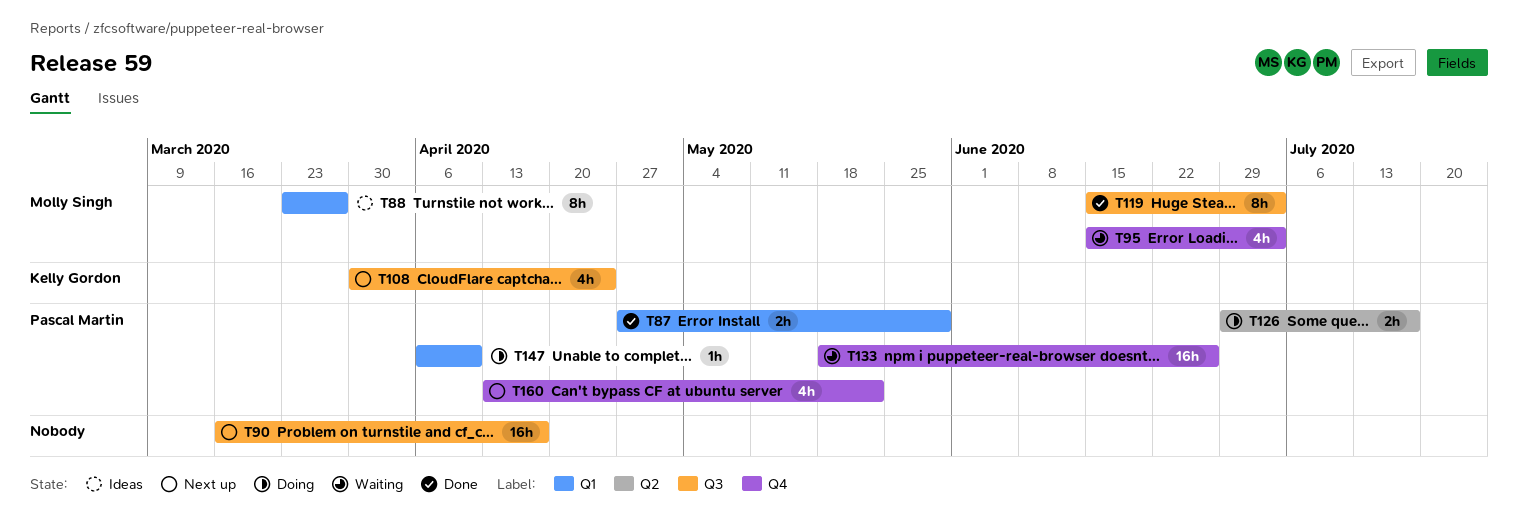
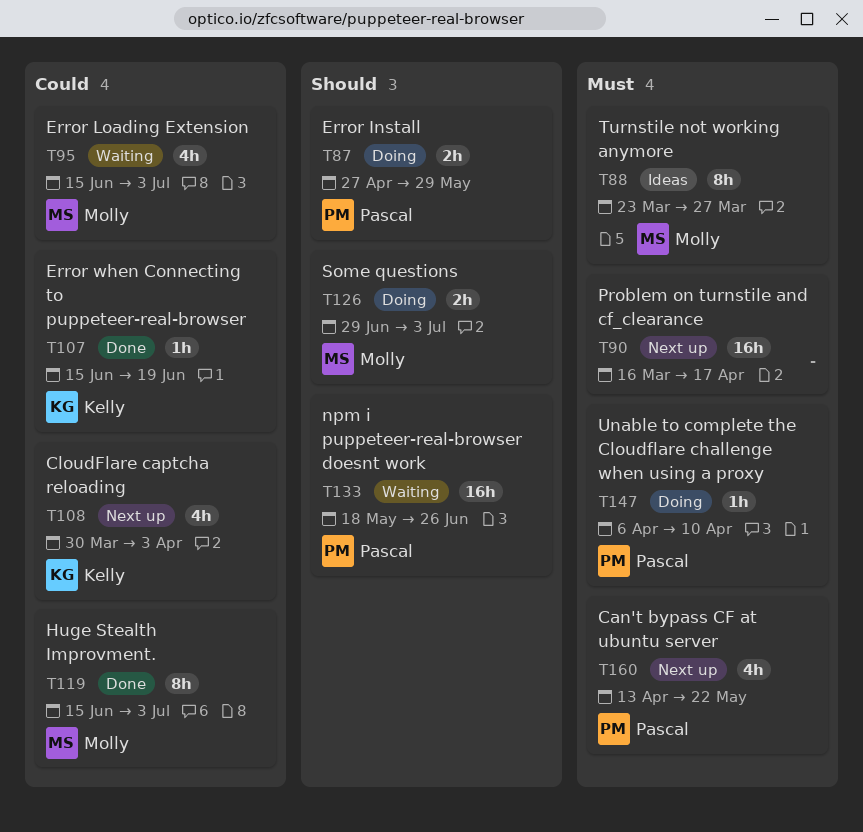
T87, status: Done -> Doing
T107: none -> present
T108, due: Apr 24 -> Apr 3
T126, owner: Pascal Martin -> Molly Singh
T126, due: Jul 17 -> Jul 3

